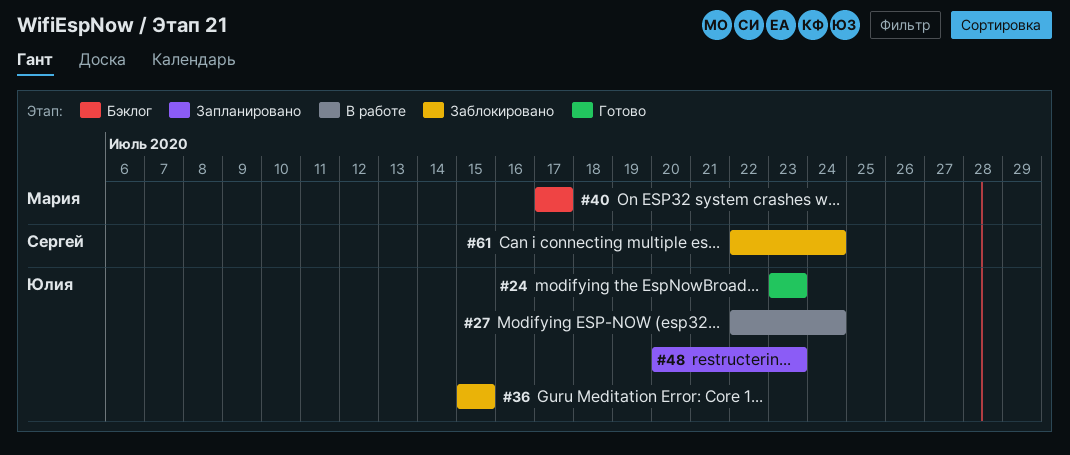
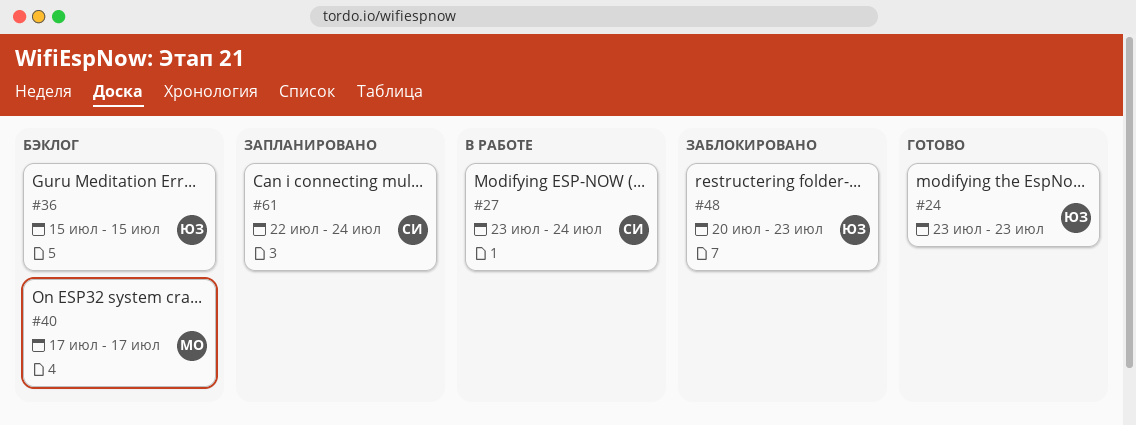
#27, owner: Юлия -> Сергей
#27, start: Jul 22 -> Jul 23
#36, status: Заблокировано -> Бэклог
#48, status: Запланировано -> Заблокировано
#61, status: Заблокировано -> Запланировано

